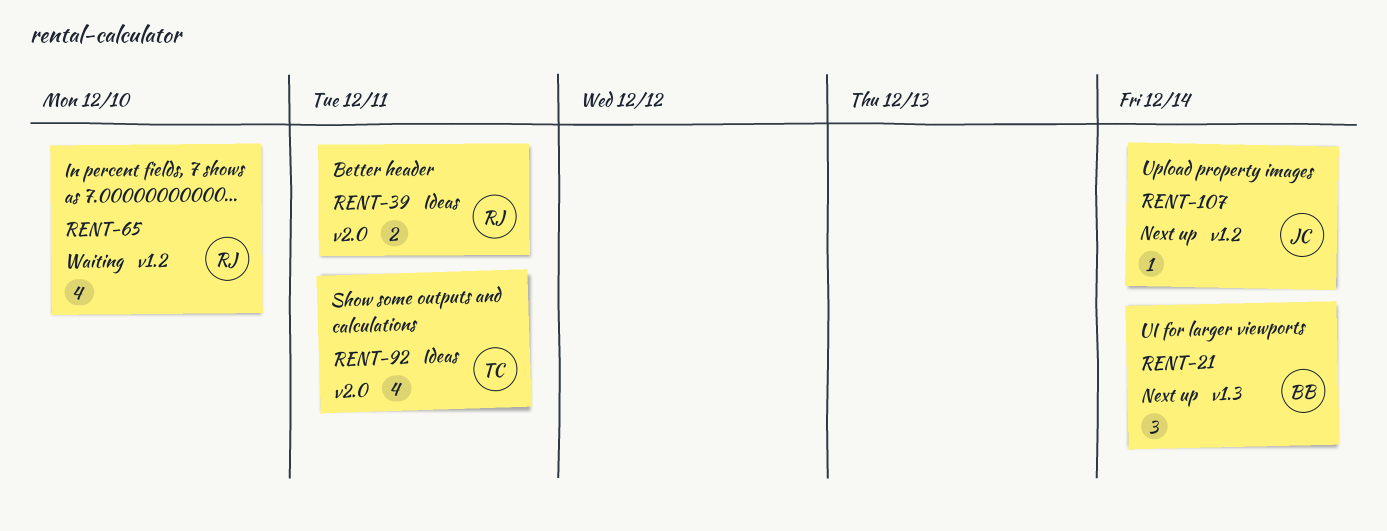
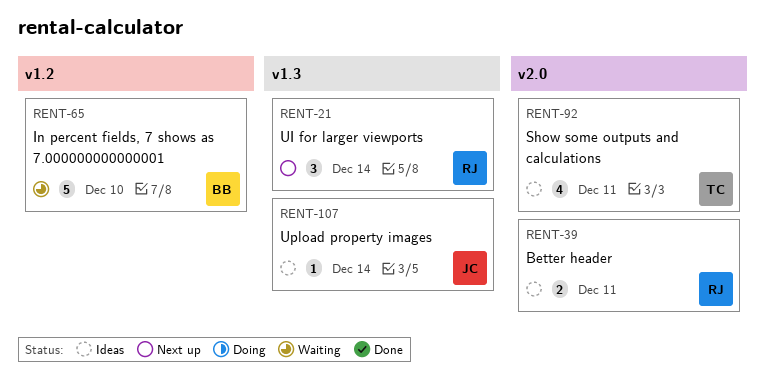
RENT-21, owner: BB -> RJ
RENT-65, owner: RJ -> BB
RENT-65, estimate: 4 -> 5
RENT-107, status: Next up -> Ideas
RENT-107, label: v1.2 -> v1.3

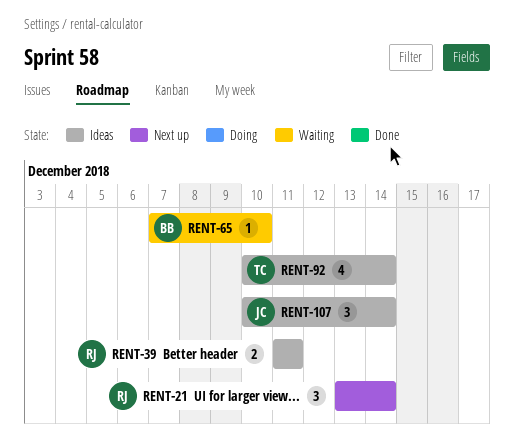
RENT-65, estimate: 5 -> 1
RENT-92, due: Dec 11 -> Dec 14
RENT-107, estimate: 1 -> 3

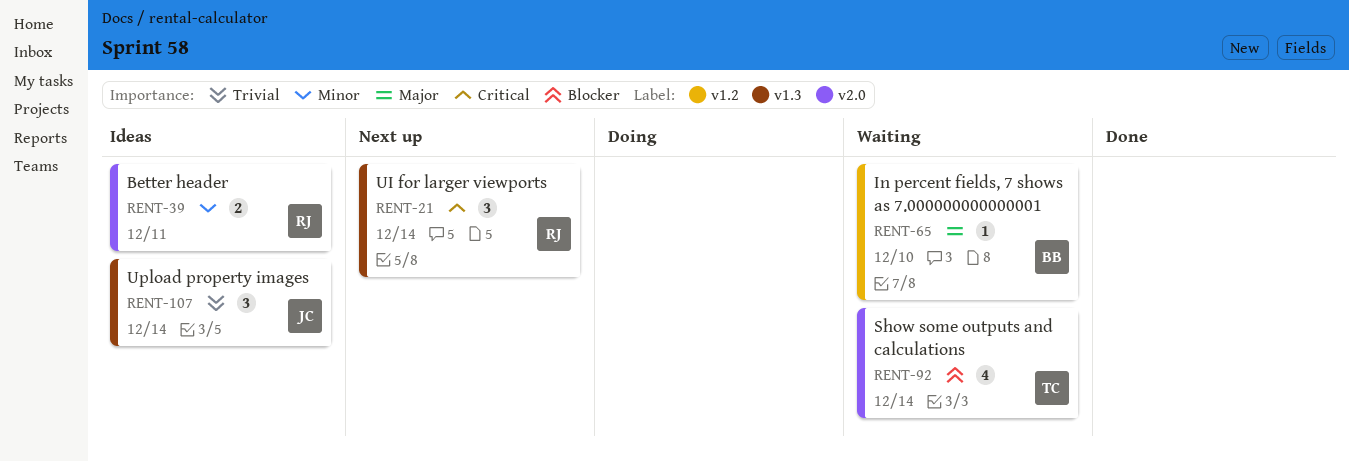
RENT-92, status: Ideas -> Waiting

